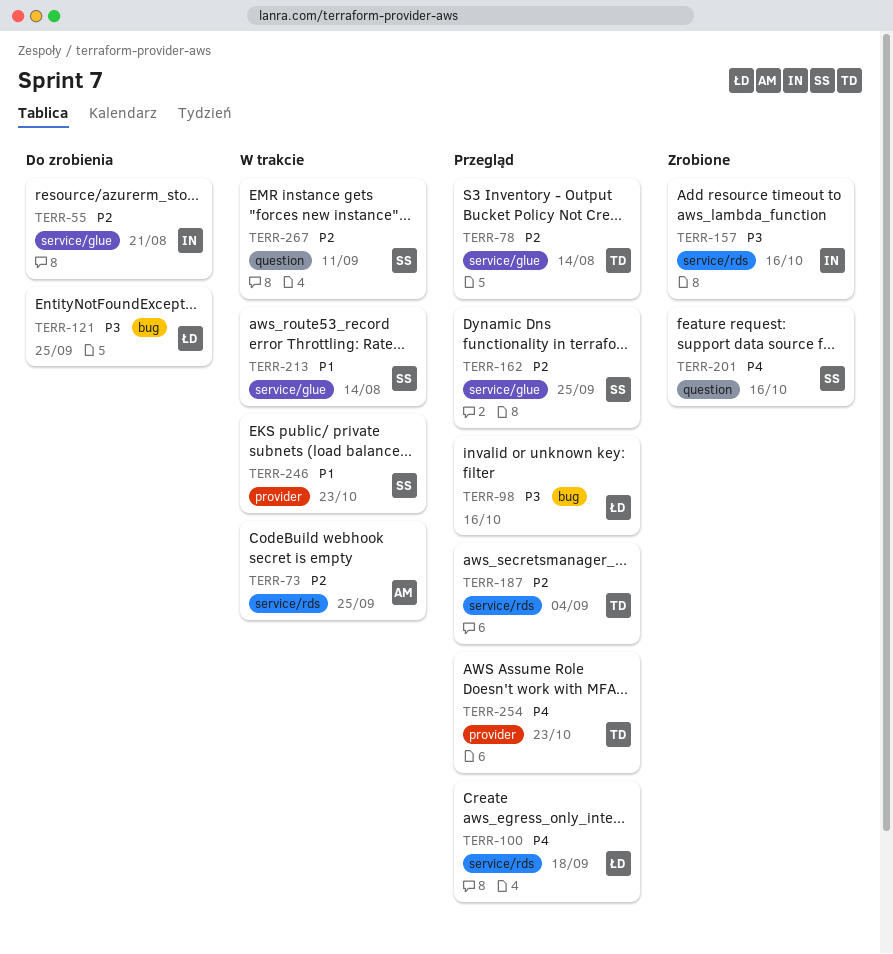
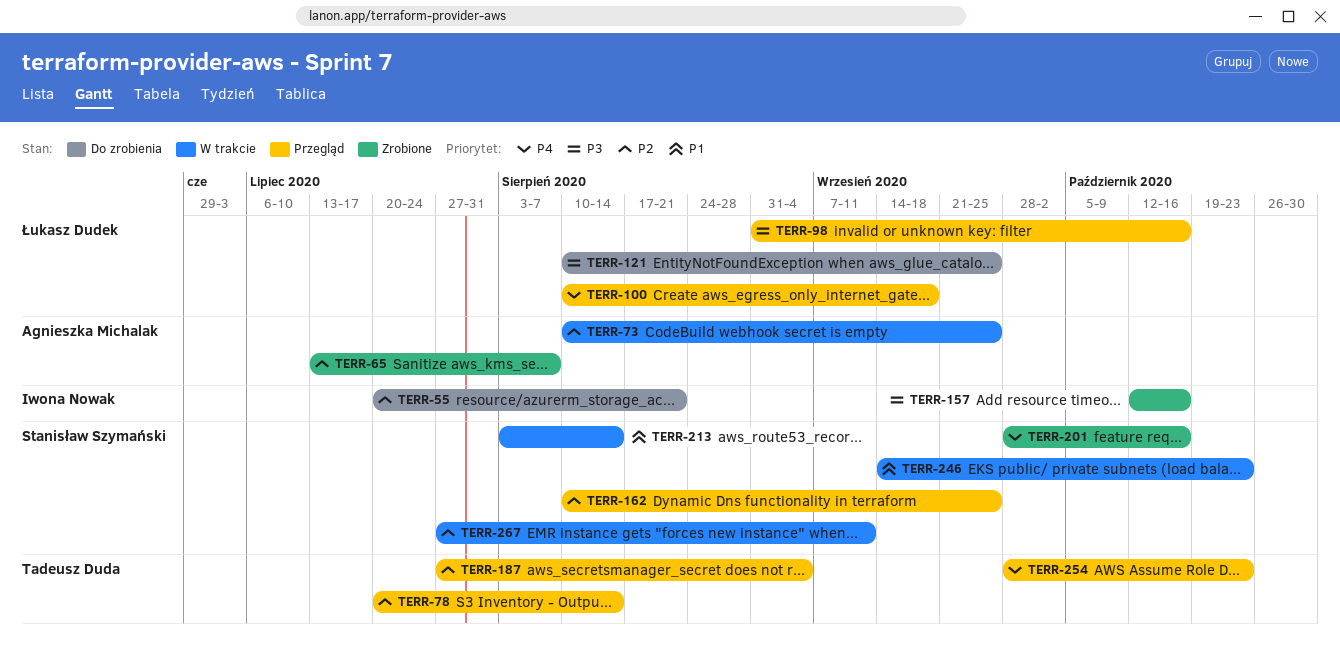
TERR-65: none -> present

